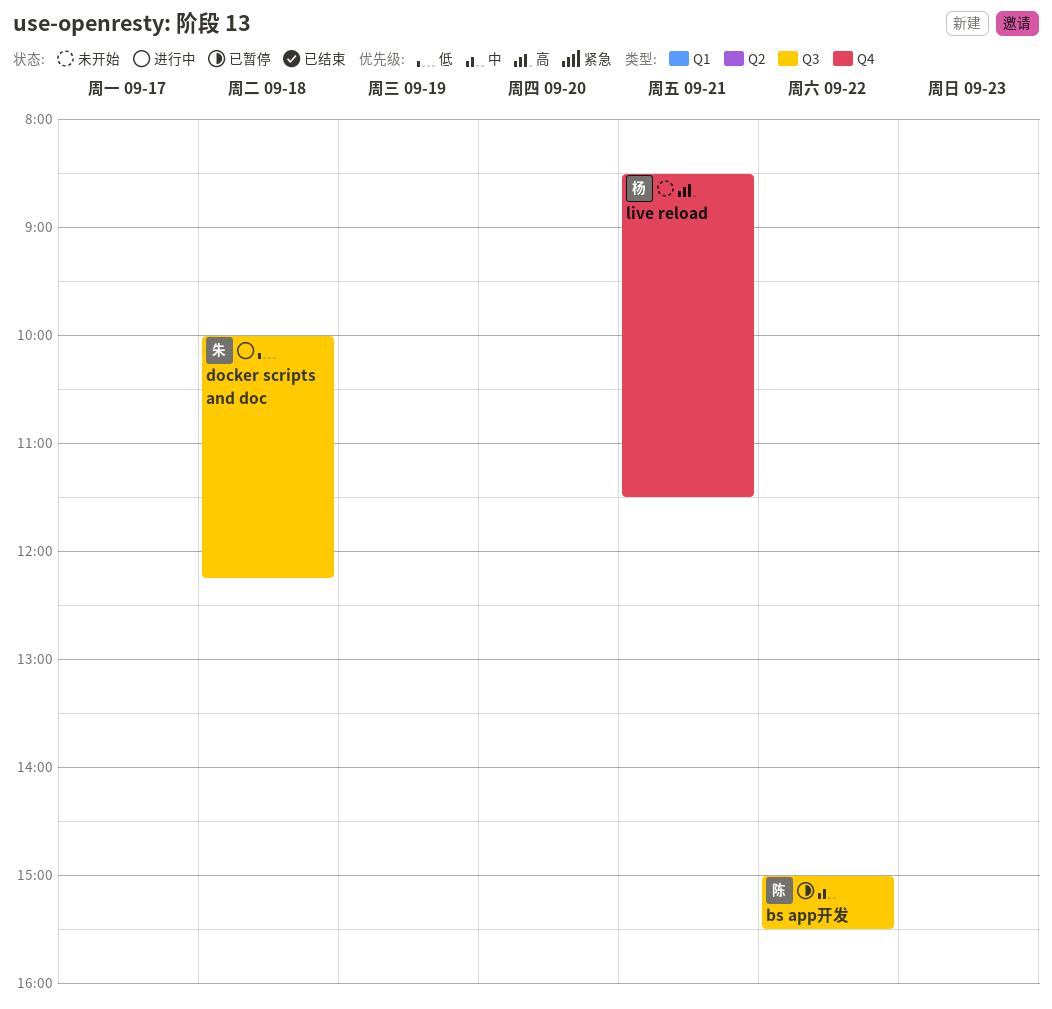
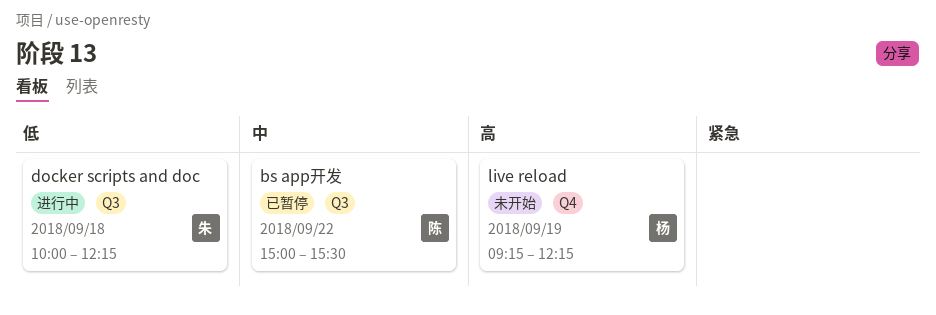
live reload, day: Sep 21 -> Sep 19
live reload, begins: 08:30 -> 09:15
live reload, ends: 11:30 -> 12:15

